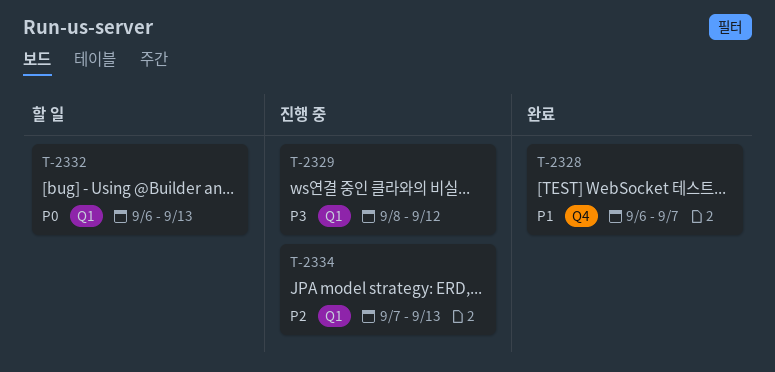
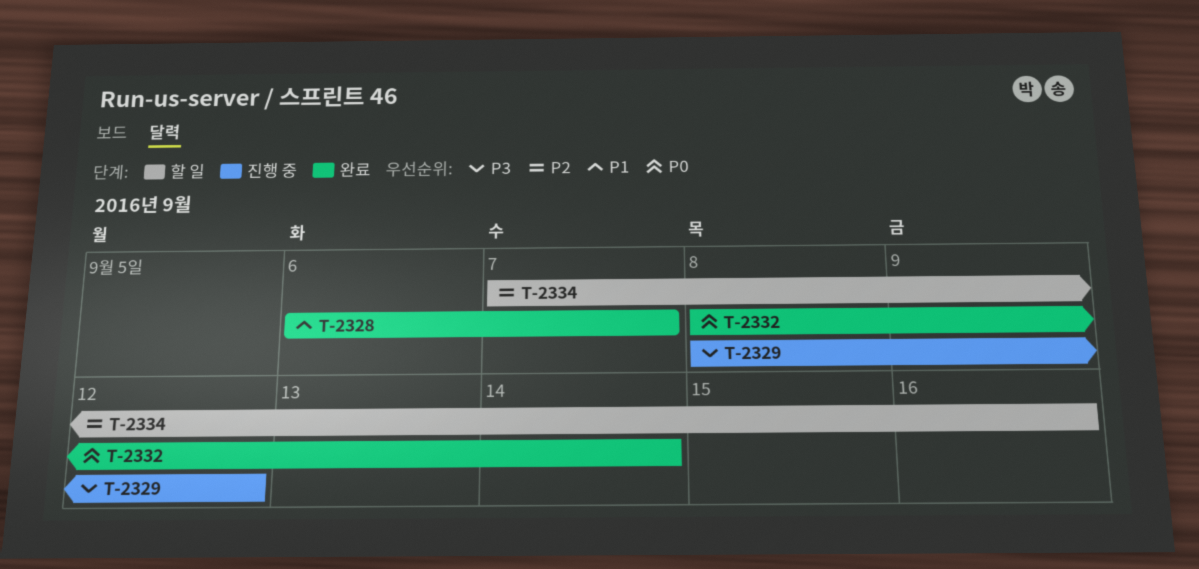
T-2332, status: 할 일 -> 완료
T-2332, start: Sep 6 -> Sep 8
T-2332, due: Sep 13 -> Sep 14
T-2334, status: 진행 중 -> 할 일
T-2334, due: Sep 13 -> Sep 16

